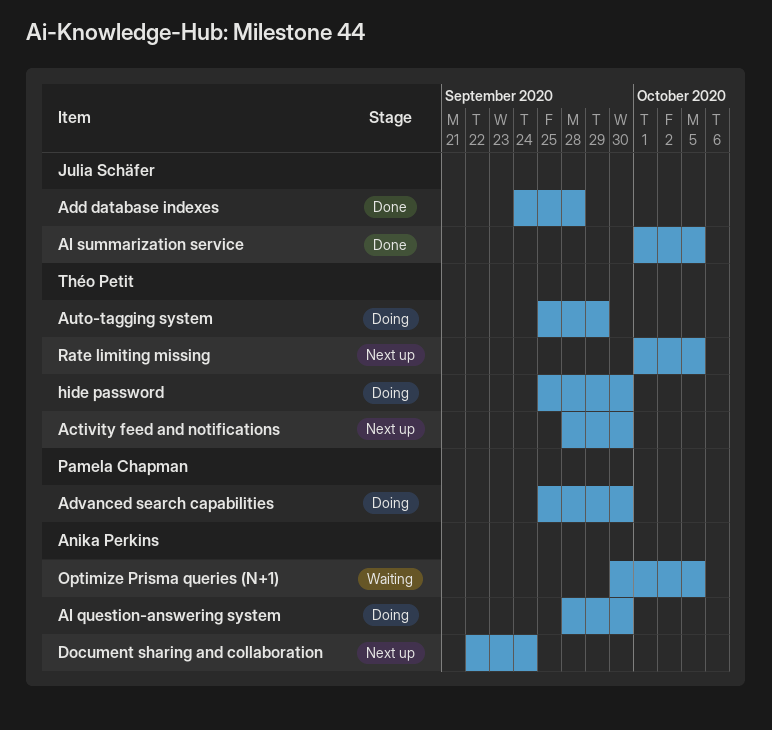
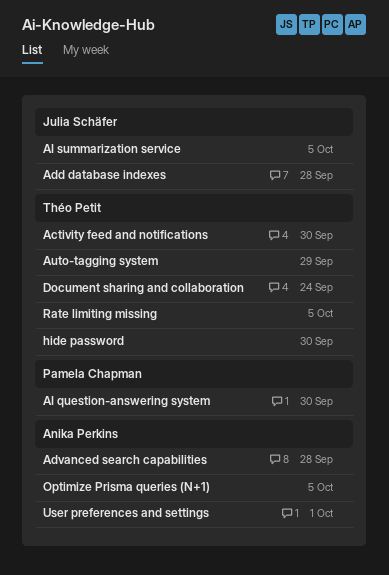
Advanced search capabilities, owner: Pamela Chapman -> Anika Perkins
Advanced search capabilities, due: Sep 30 -> Sep 28
AI question-answering system, owner: Anika Perkins -> Pamela Chapman
Document sharing and collaboration, owner: Anika Perkins -> Théo Petit
User preferences and settings: none -> present

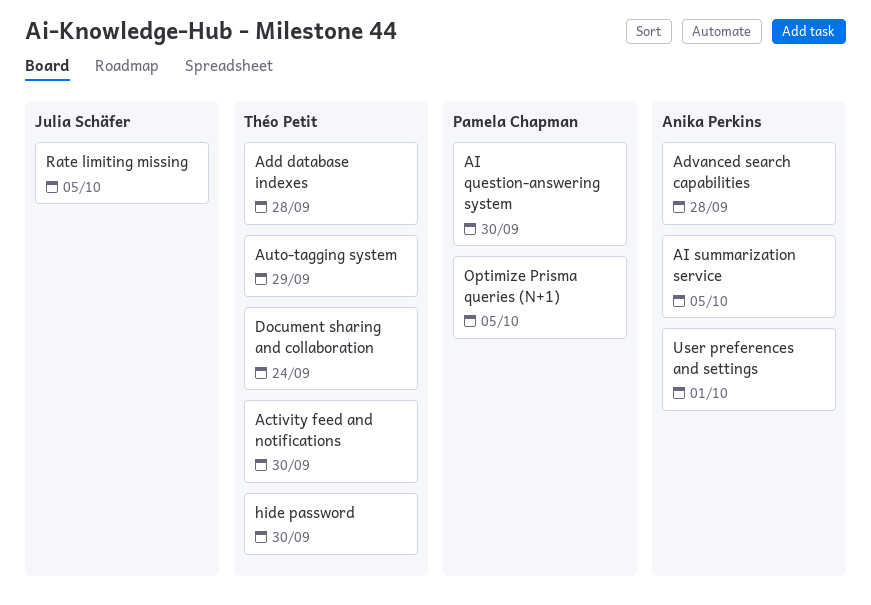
Add database indexes, owner: Julia Schäfer -> Théo Petit
AI summarization service, owner: Julia Schäfer -> Anika Perkins
Optimize Prisma queries (N+1), owner: Anika Perkins -> Pamela Chapman
Rate limiting missing, owner: Théo Petit -> Julia Schäfer

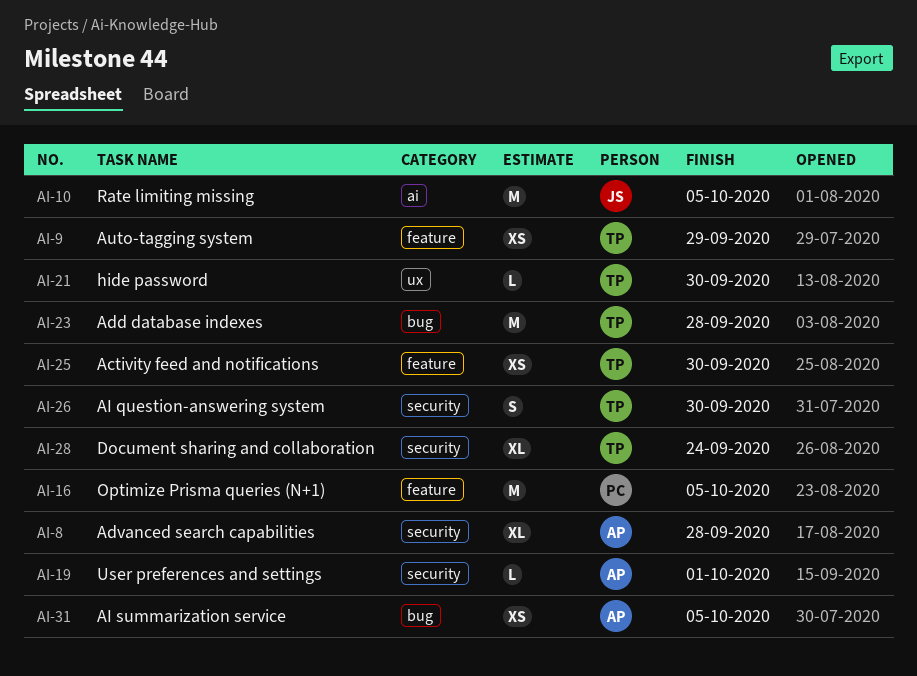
AI question-answering system, owner: Pamela Chapman -> Théo Petit

